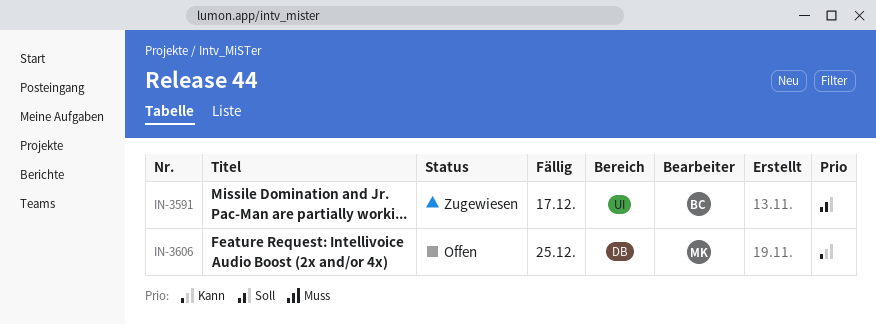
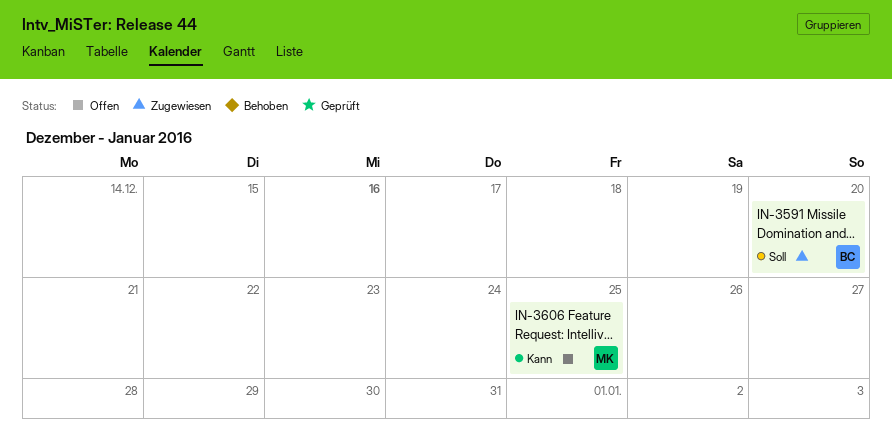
IN-3591, due: Dec 17 -> Dec 20

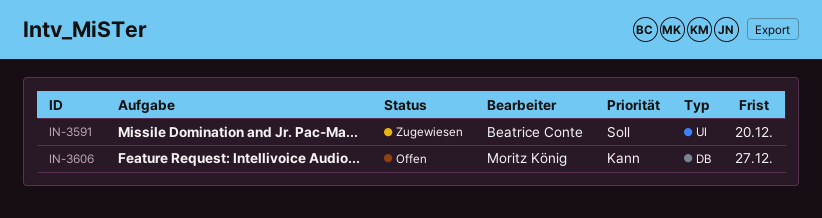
IN-3606, due: Dec 25 -> Dec 27

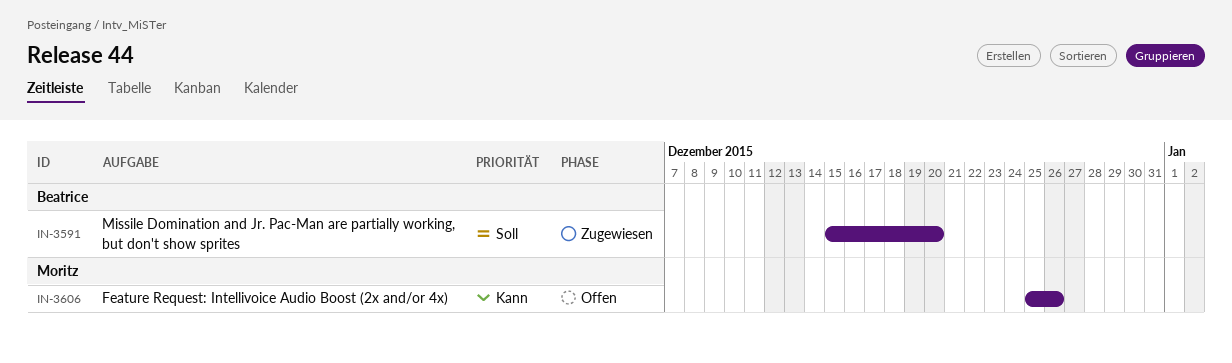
IN-3606, due: Dec 27 -> Dec 26

